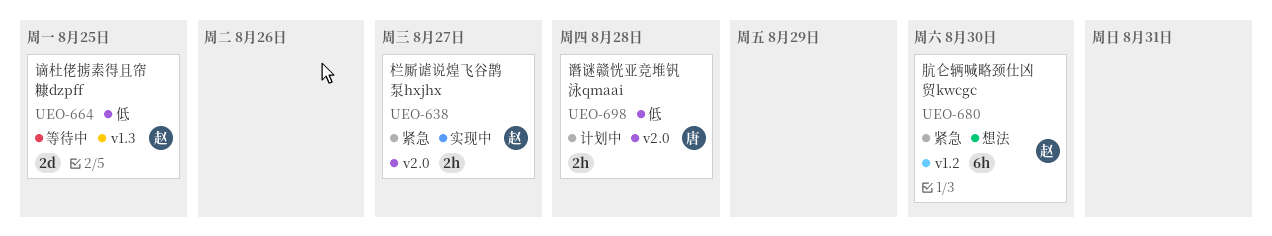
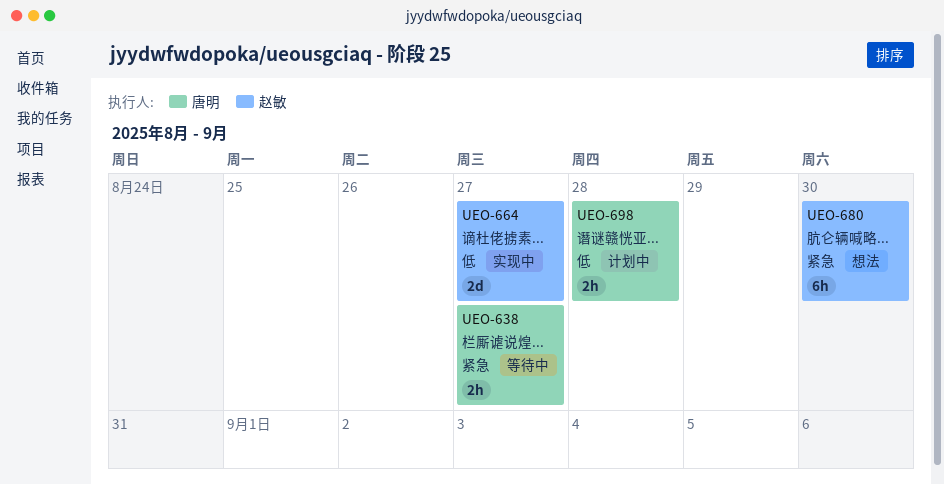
UEO-638, status: 实现中 -> 等待中
UEO-638, owner: 赵敏 -> 唐明
UEO-664, status: 等待中 -> 实现中
UEO-664, due: Aug 25 -> Aug 27

